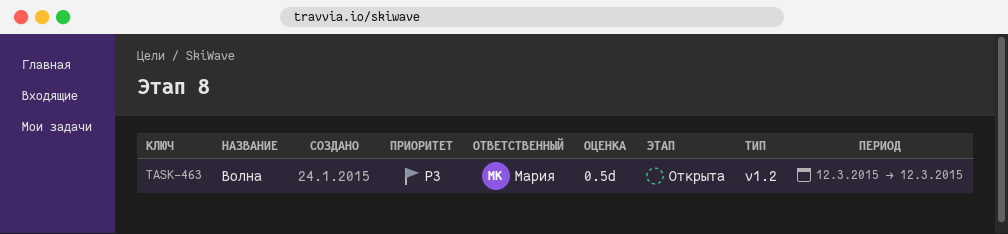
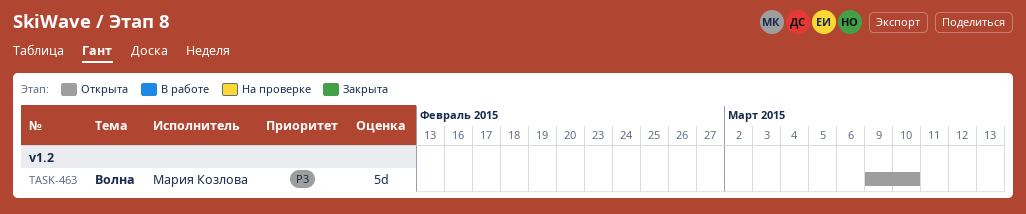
TASK-463, estimate: 0.5d -> 5d
TASK-463, start: Mar 12 -> Mar 9
TASK-463, due: Mar 12 -> Mar 10

